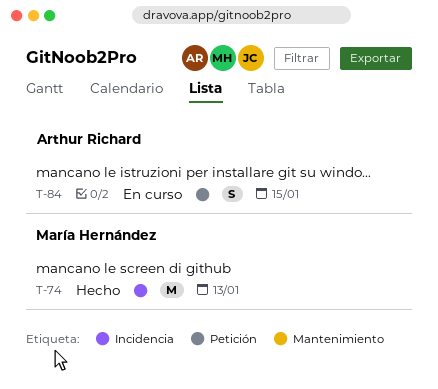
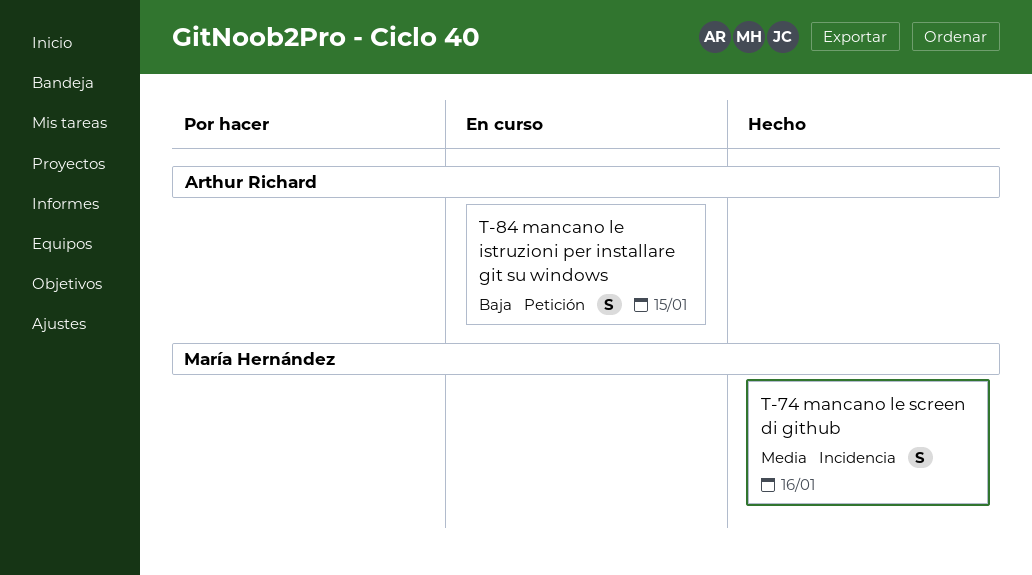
T-74, estimate: M -> S
T-74, due: Jan 13 -> Jan 16

